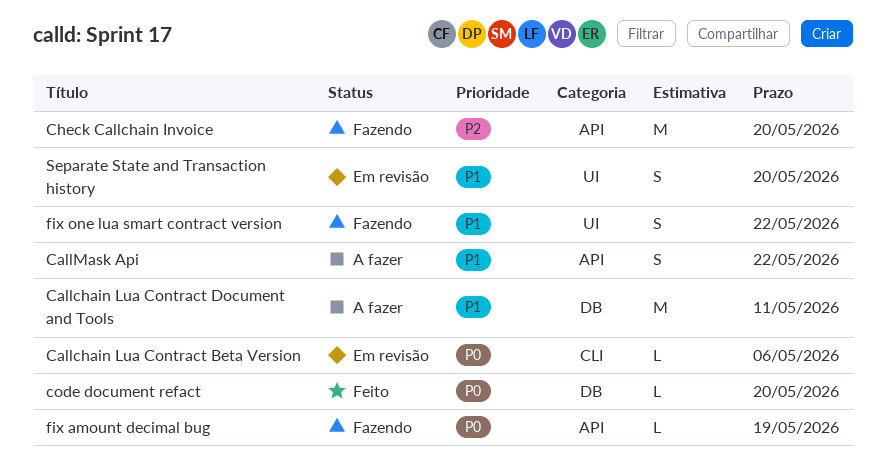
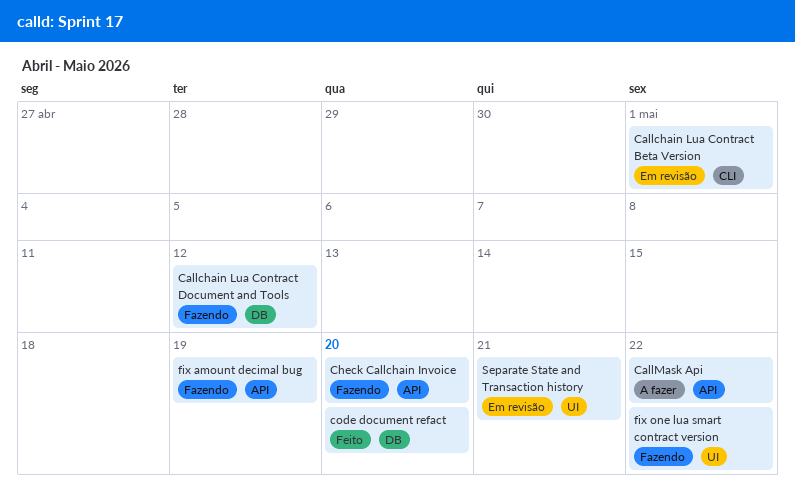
Callchain Lua Contract Beta Version, due: May 6 -> May 1
Callchain Lua Contract Document and Tools, status: A fazer -> Fazendo
Callchain Lua Contract Document and Tools, due: May 11 -> May 12
Separate State and Transaction history, due: May 20 -> May 21

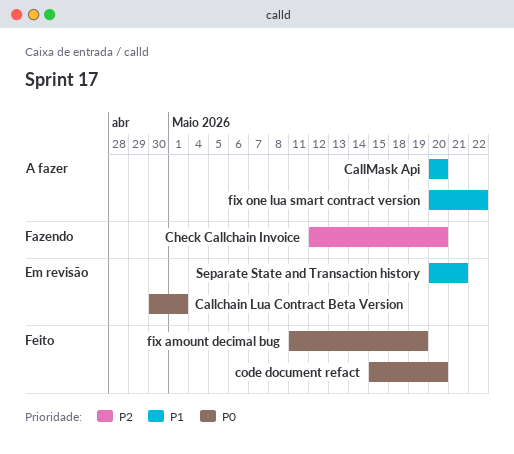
Callchain Lua Contract Document and Tools: present -> none
CallMask Api, due: May 22 -> May 20
fix amount decimal bug, status: Fazendo -> Feito
fix one lua smart contract version, status: Fazendo -> A fazer

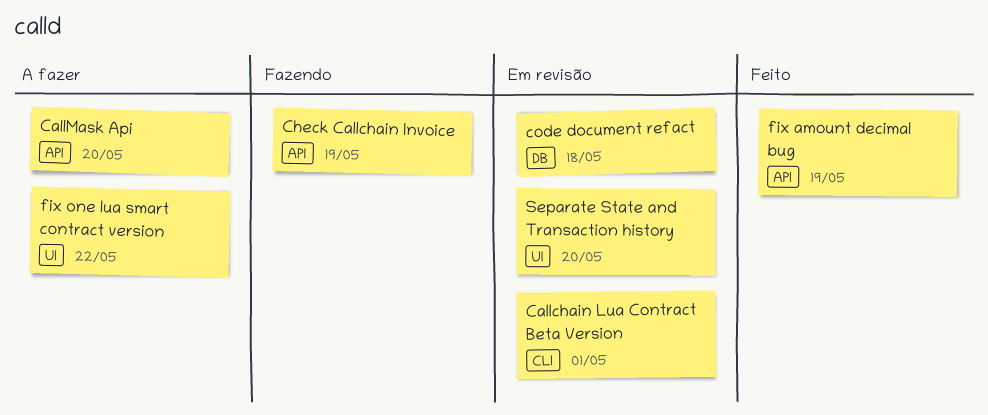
Check Callchain Invoice, due: May 20 -> May 19
code document refact, status: Feito -> Em revisão
code document refact, due: May 20 -> May 18
Separate State and Transaction history, due: May 21 -> May 20

